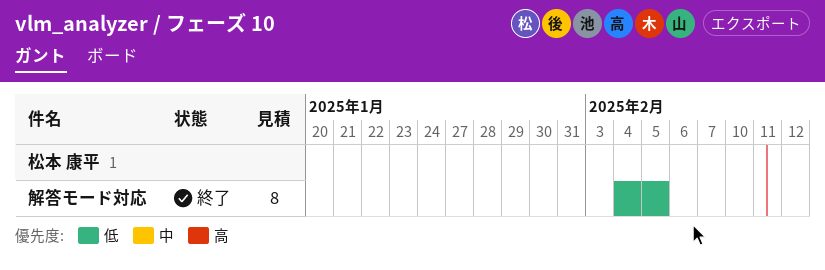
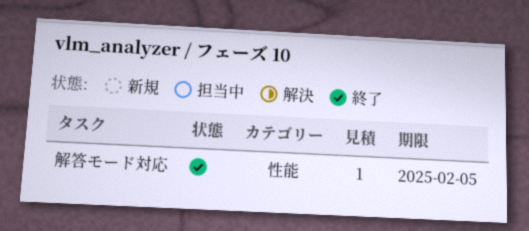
解答モード対応, estimate: 8 -> 1

